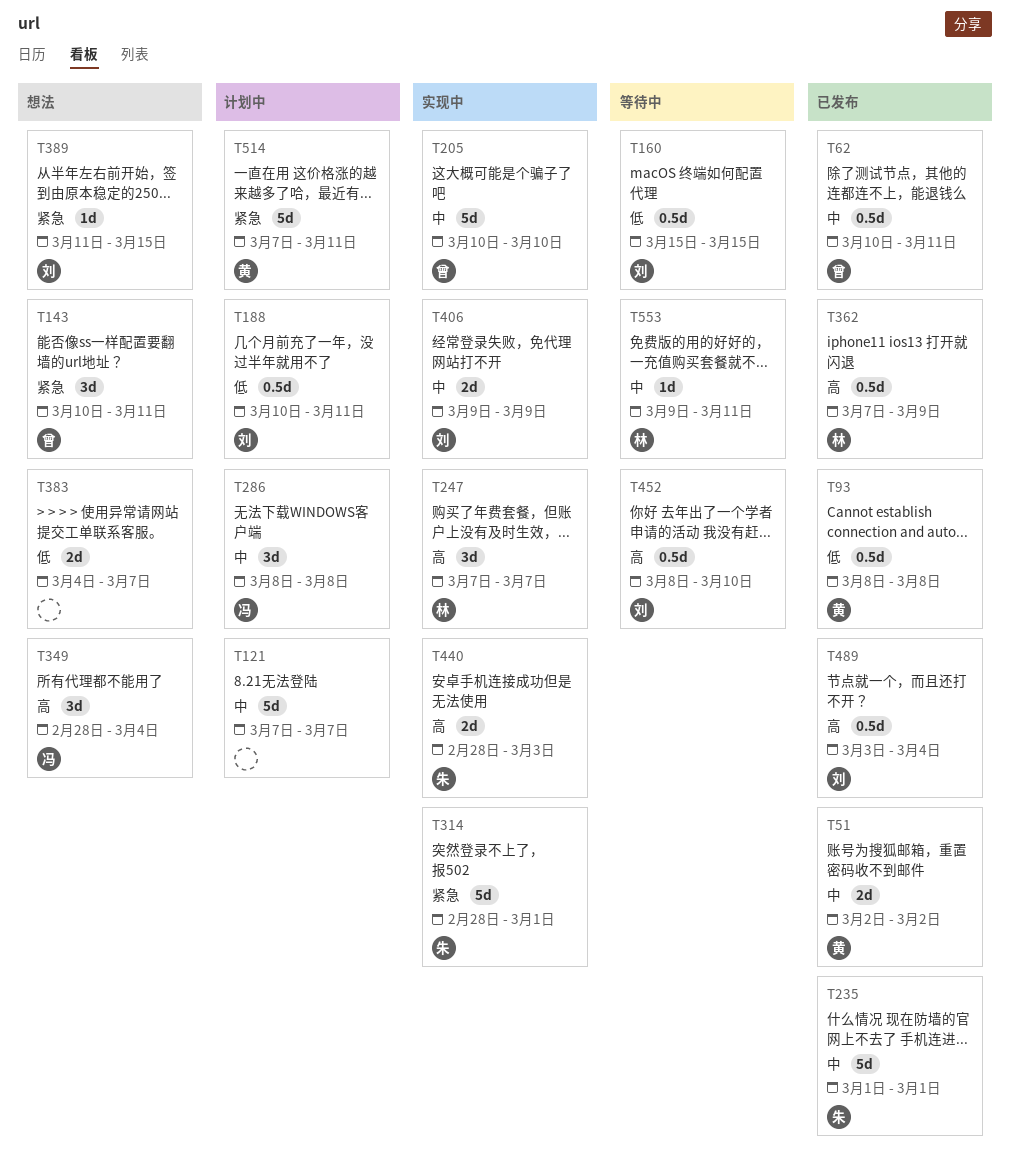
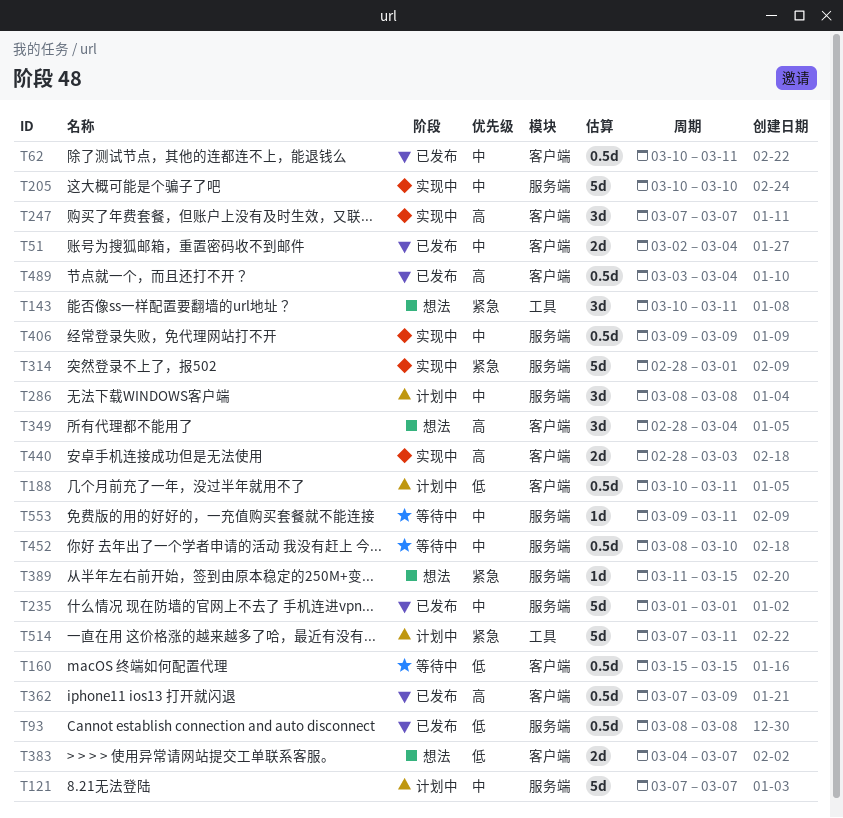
T51, due: Mar 2 -> Mar 4
T406, estimate: 2d -> 0.5d
T452, priority: 高 -> 中

